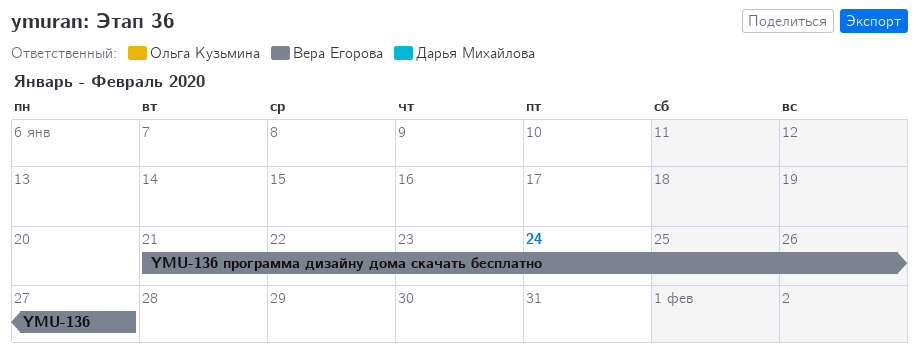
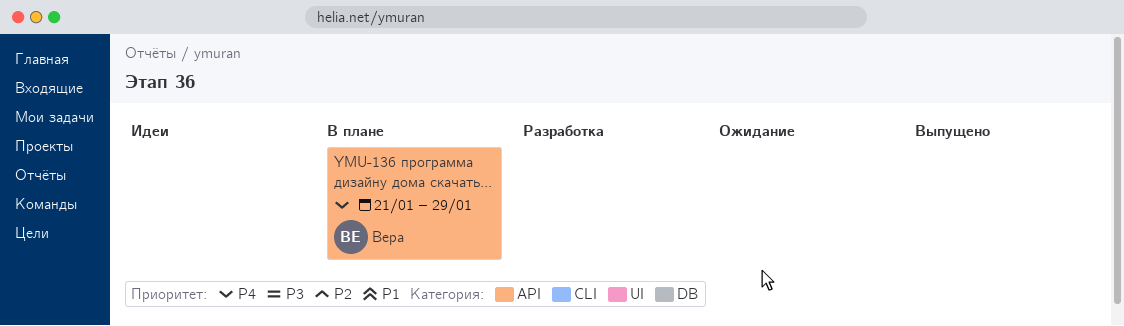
YMU-136, due: Jan 27 -> Jan 29

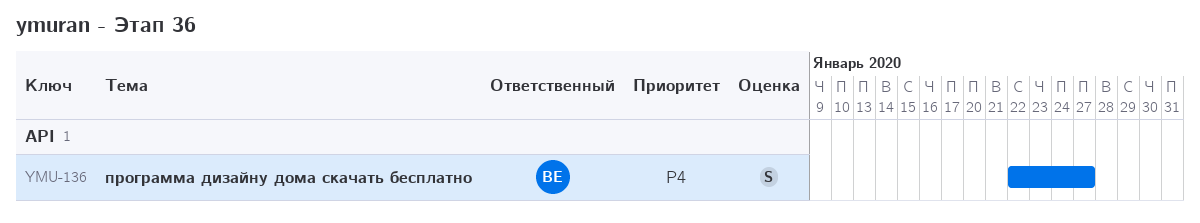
YMU-136, start: Jan 21 -> Jan 22
YMU-136, due: Jan 29 -> Jan 27

